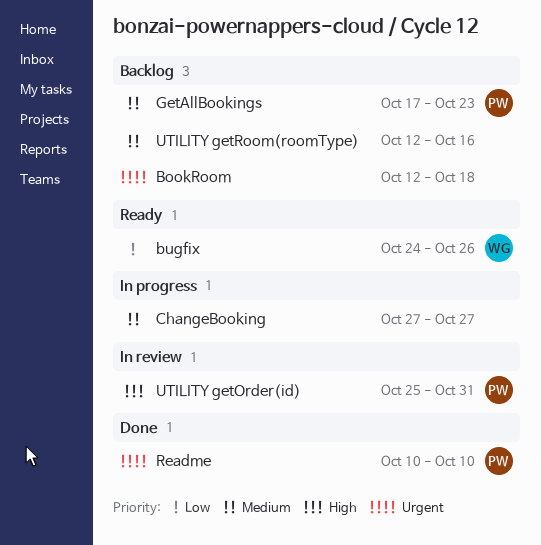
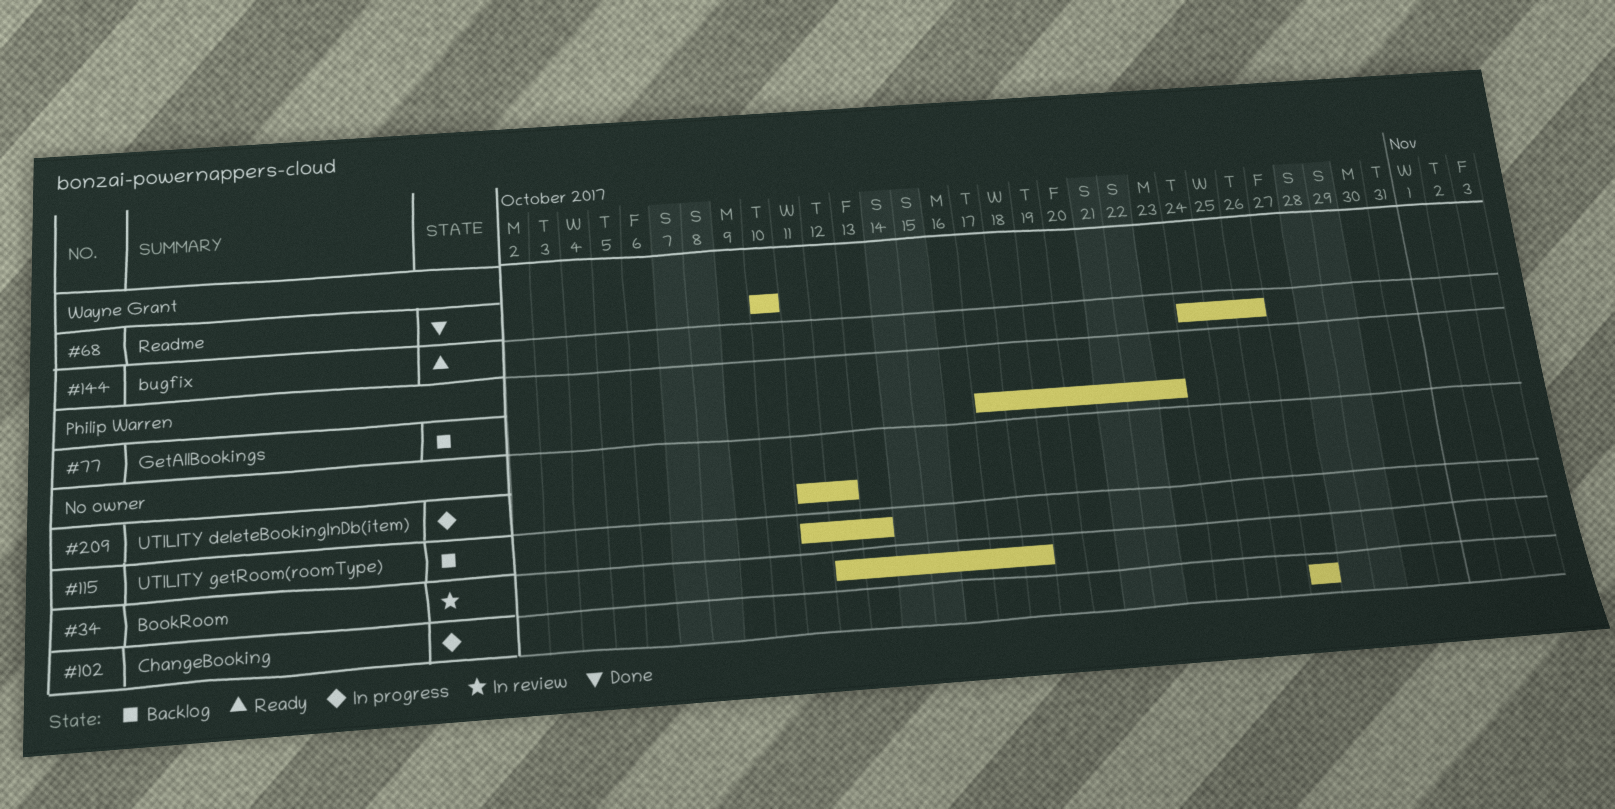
BookRoom, status: Backlog -> In review
Readme, owner: Philip Warren -> Wayne Grant
UTILITY deleteBookingInDb(item): none -> present
UTILITY getOrder(id): present -> none
UTILITY getRoom(roomType), start: Oct 12 -> Oct 11
UTILITY getRoom(roomType), due: Oct 16 -> Oct 13

